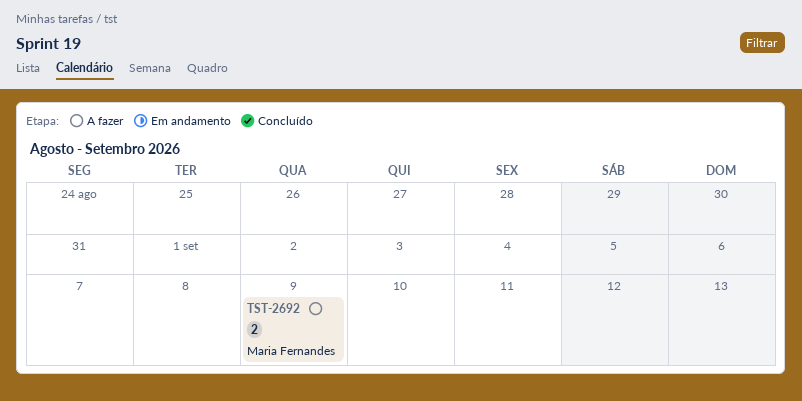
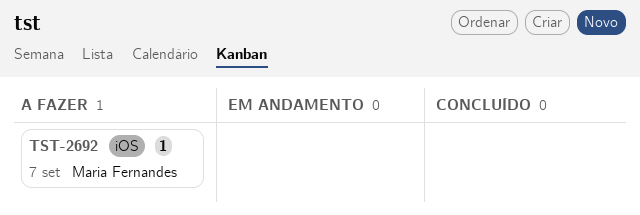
TST-2692, estimate: 2 -> 1
TST-2692, due: Sep 9 -> Sep 7

